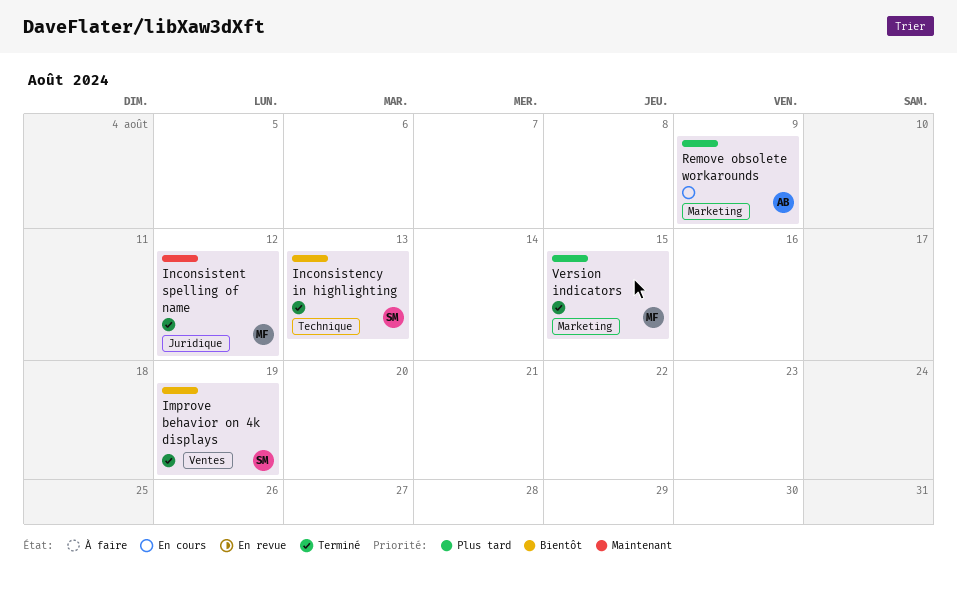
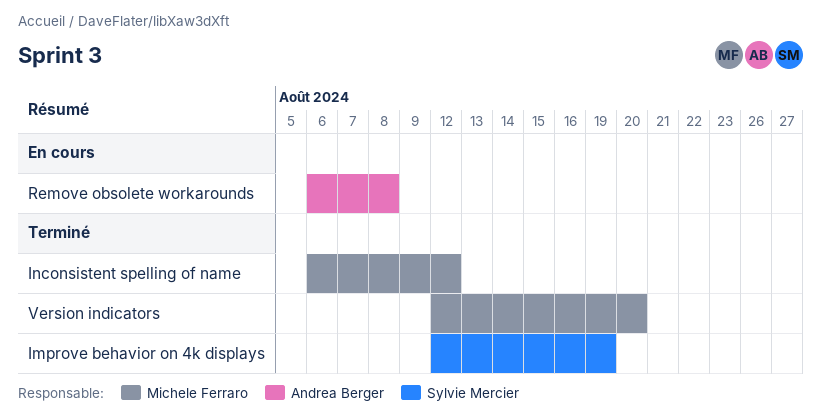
Inconsistency in highlighting: present -> none
Remove obsolete workarounds, due: Aug 9 -> Aug 8
Version indicators, due: Aug 15 -> Aug 20

